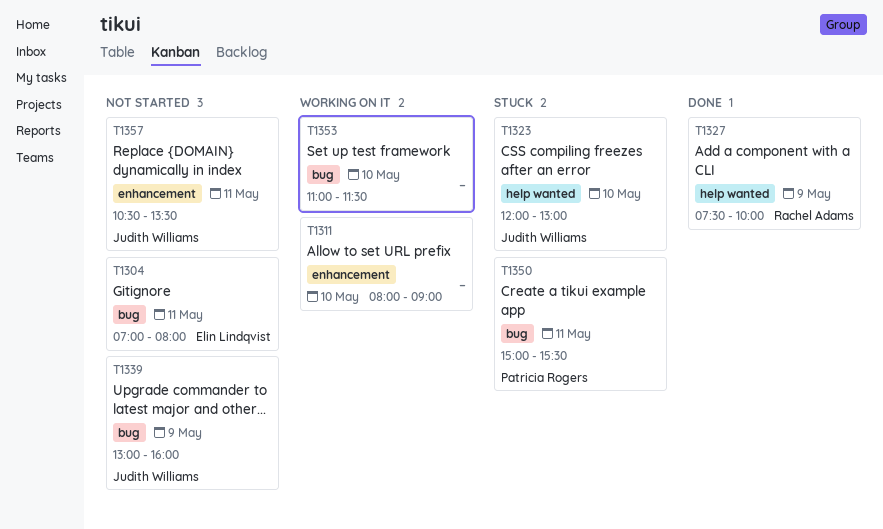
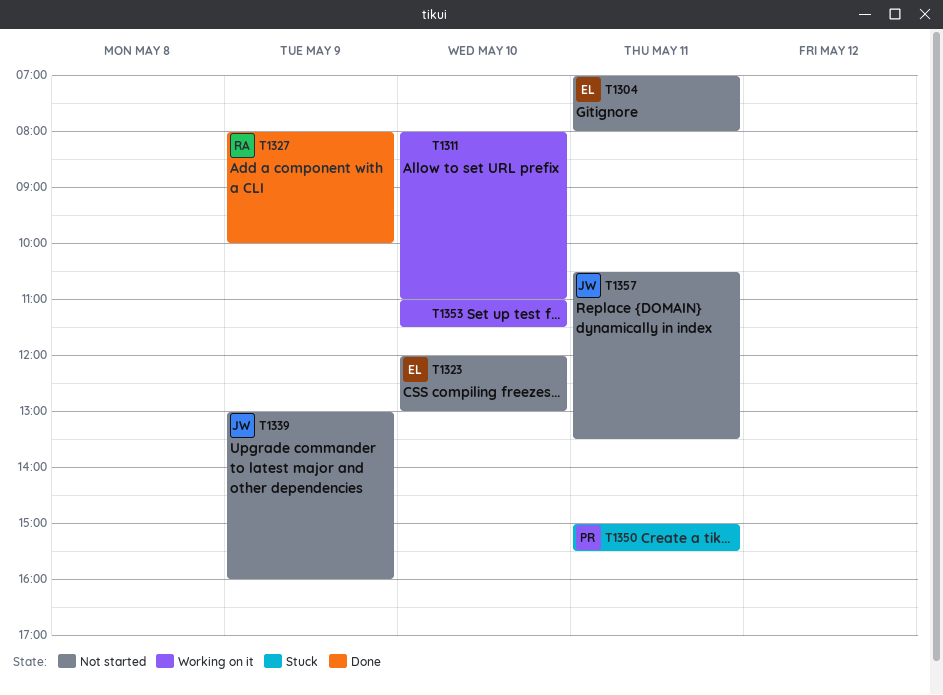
T1311, ends: 09:00 -> 11:00
T1323, status: Stuck -> Not started
T1323, owner: Judith Williams -> Elin Lindqvist
T1327, begins: 07:30 -> 08:00

